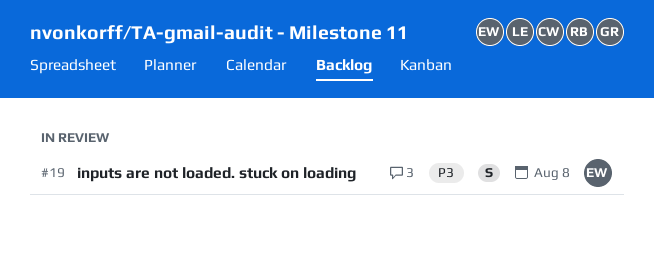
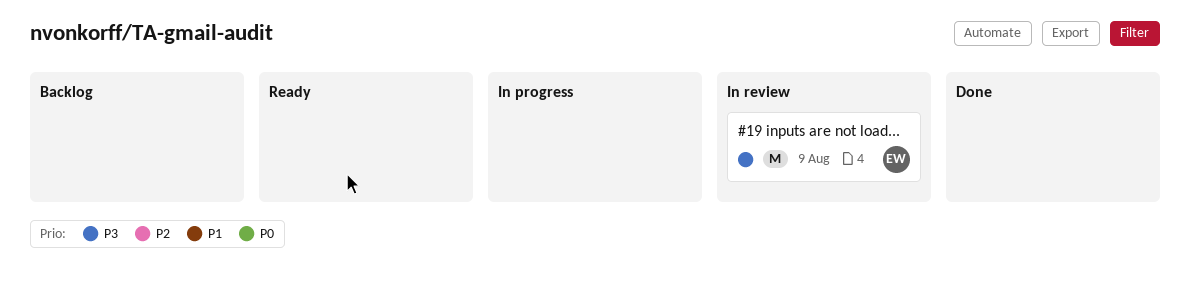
#19, estimate: S -> M
#19, due: Aug 8 -> Aug 9

